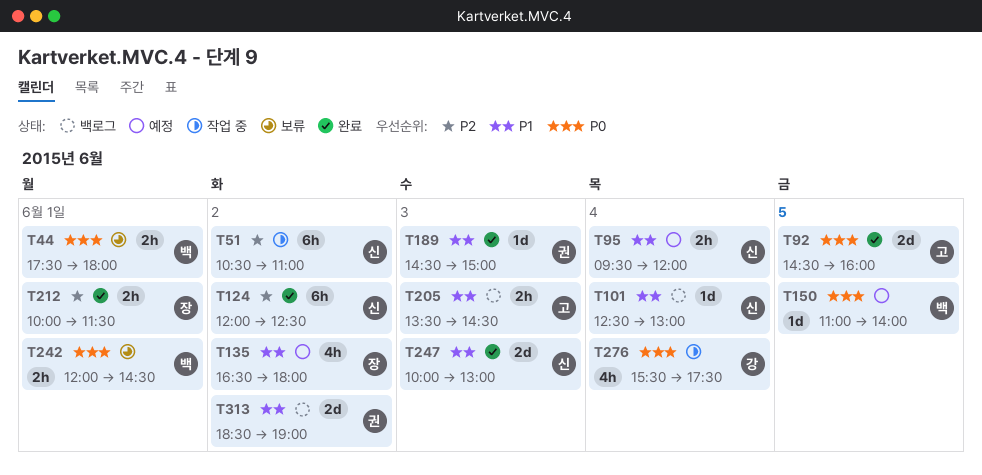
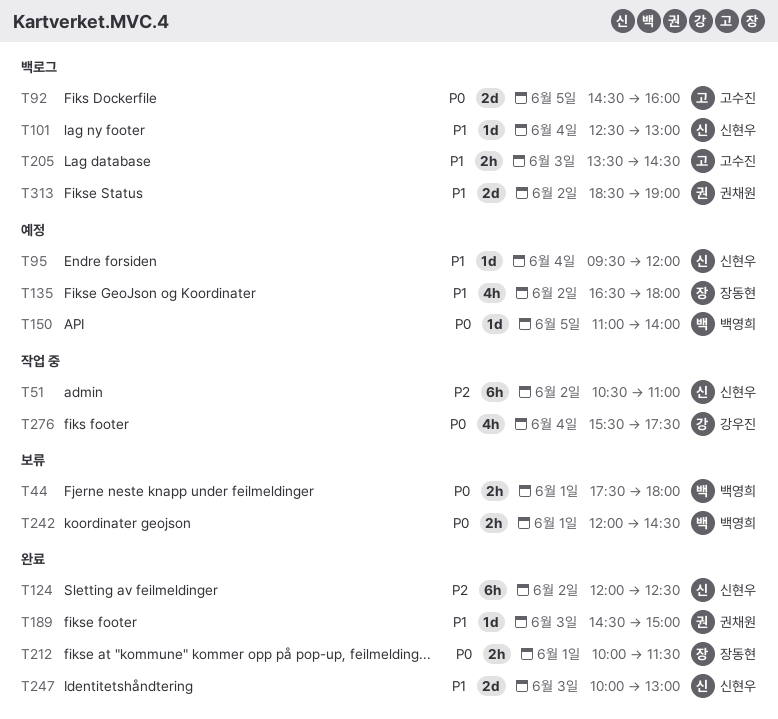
T92, status: 완료 -> 백로그
T95, estimate: 2h -> 1d
T212, priority: P2 -> P0

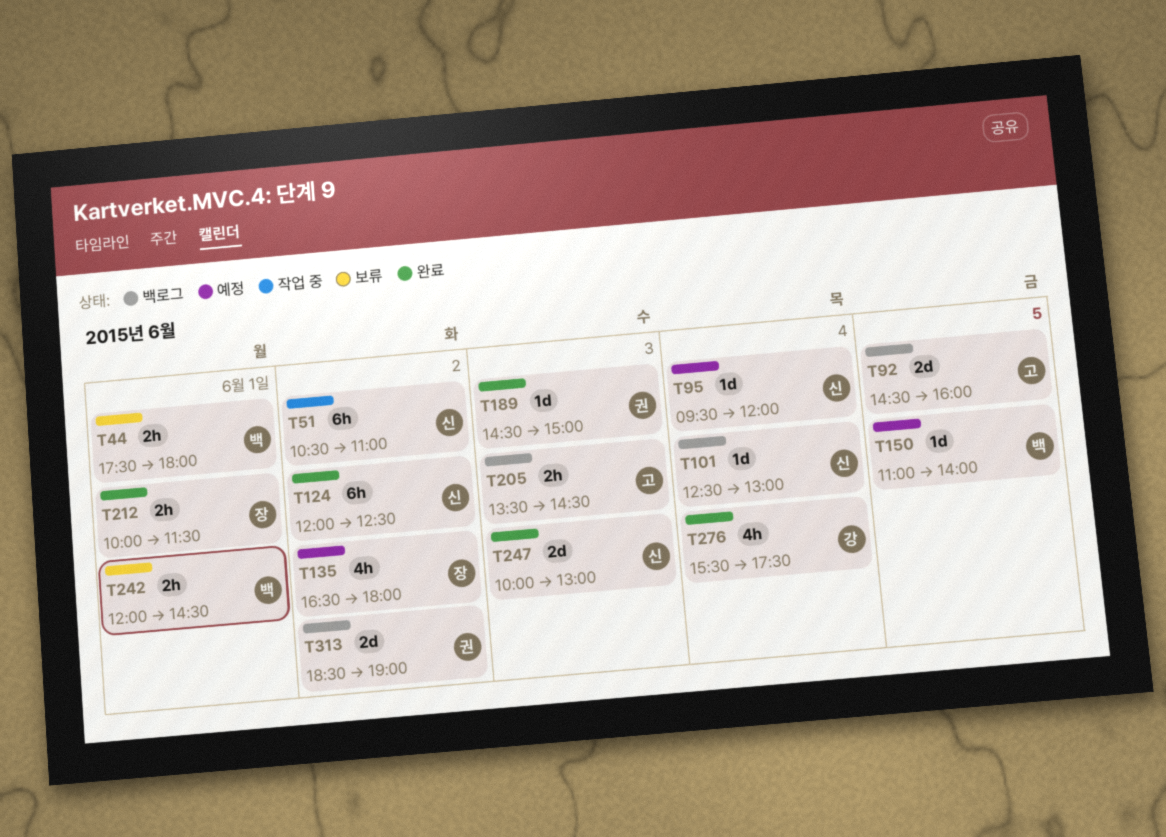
T276, status: 작업 중 -> 완료

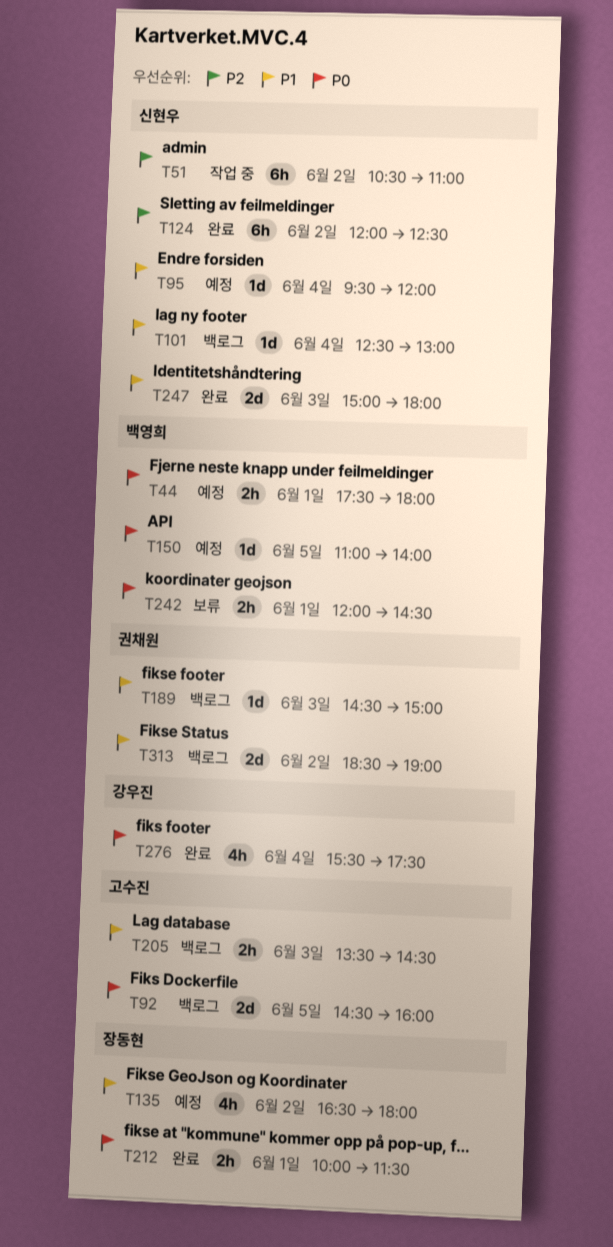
T44, status: 보류 -> 예정
T189, status: 완료 -> 백로그
T247, begins: 10:00 -> 15:00
T247, ends: 13:00 -> 18:00

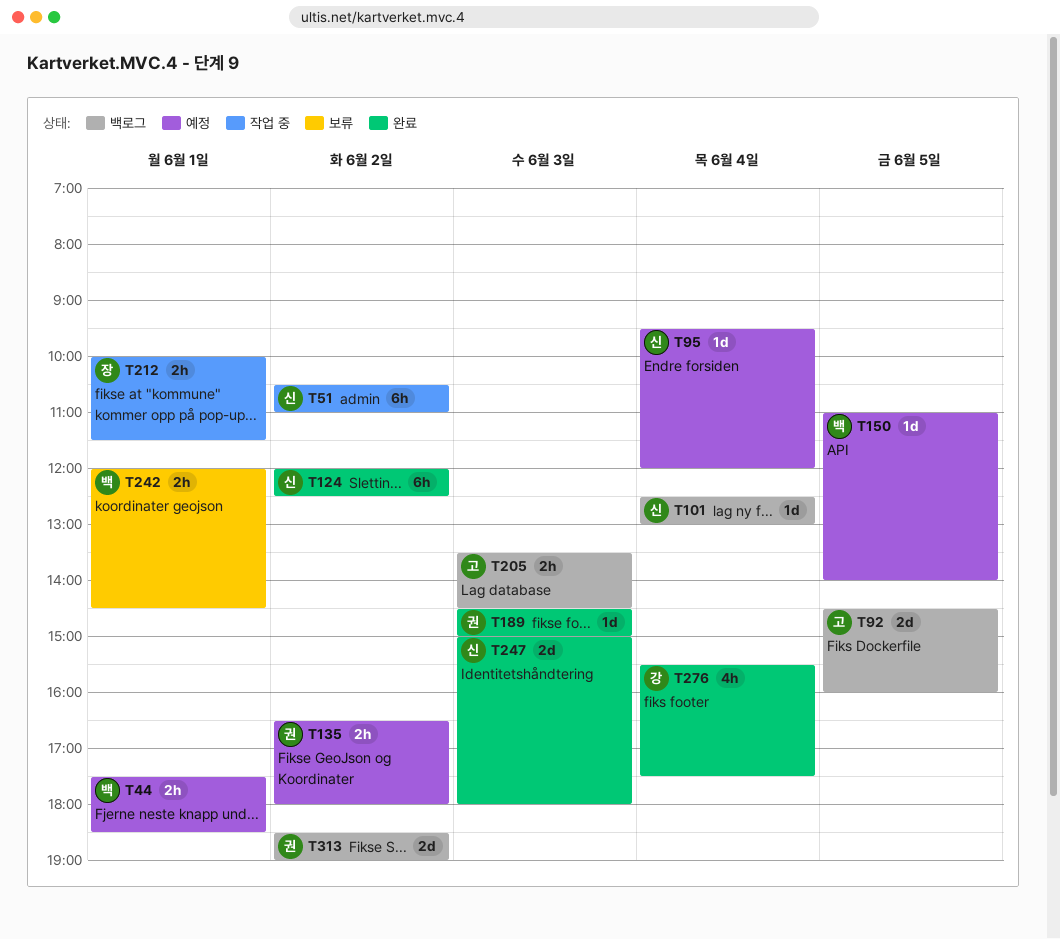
T44, ends: 18:00 -> 18:30
T135, owner: 장동현 -> 권채원
T135, estimate: 4h -> 2h
T189, status: 백로그 -> 완료
T212, status: 완료 -> 작업 중

